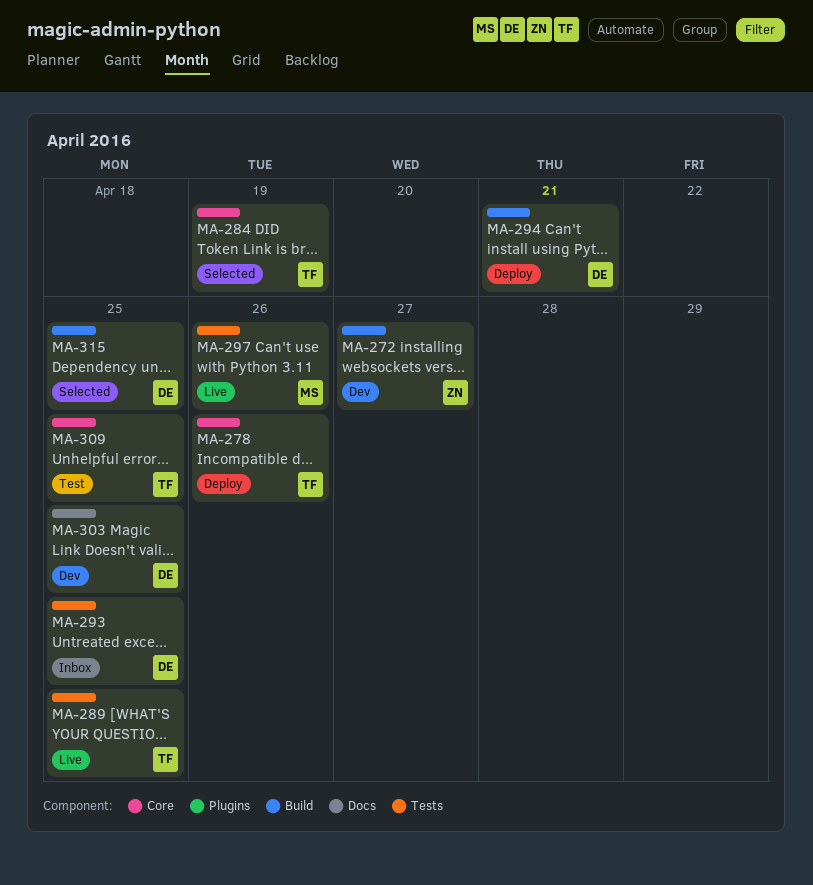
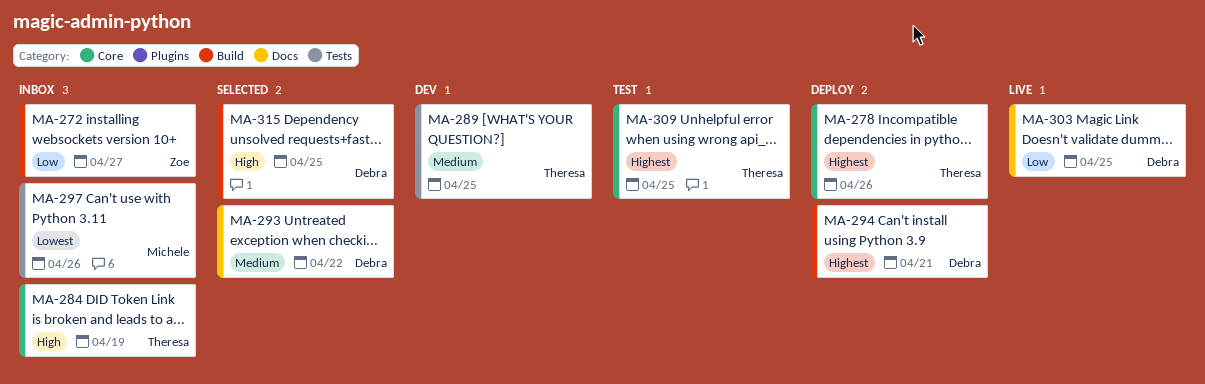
MA-272, status: Dev -> Inbox
MA-284, status: Selected -> Inbox
MA-289, status: Live -> Dev
MA-293, status: Inbox -> Selected
MA-293, label: Tests -> Docs
MA-293, due: Apr 25 -> Apr 22
MA-297, status: Live -> Inbox
MA-303, status: Dev -> Live

